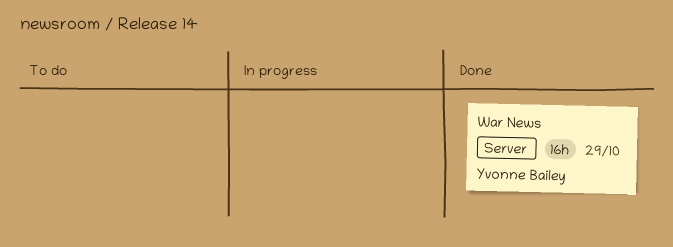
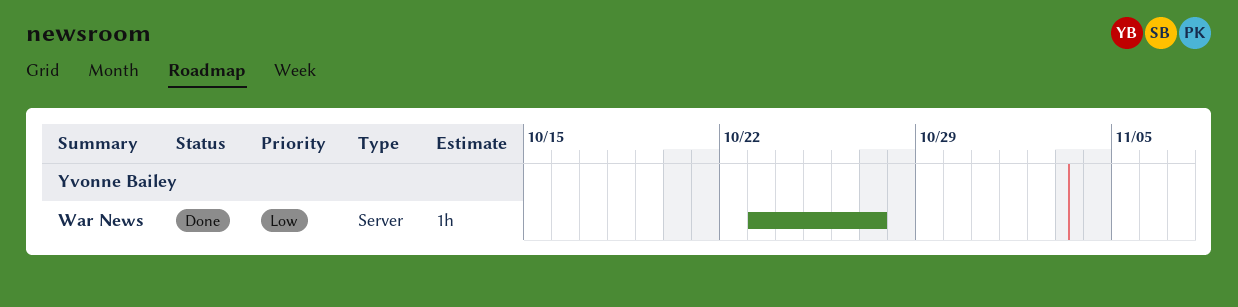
War News, estimate: 16h -> 1h
War News, due: Oct 29 -> Oct 27

